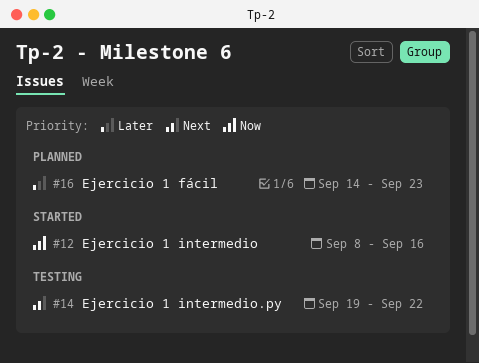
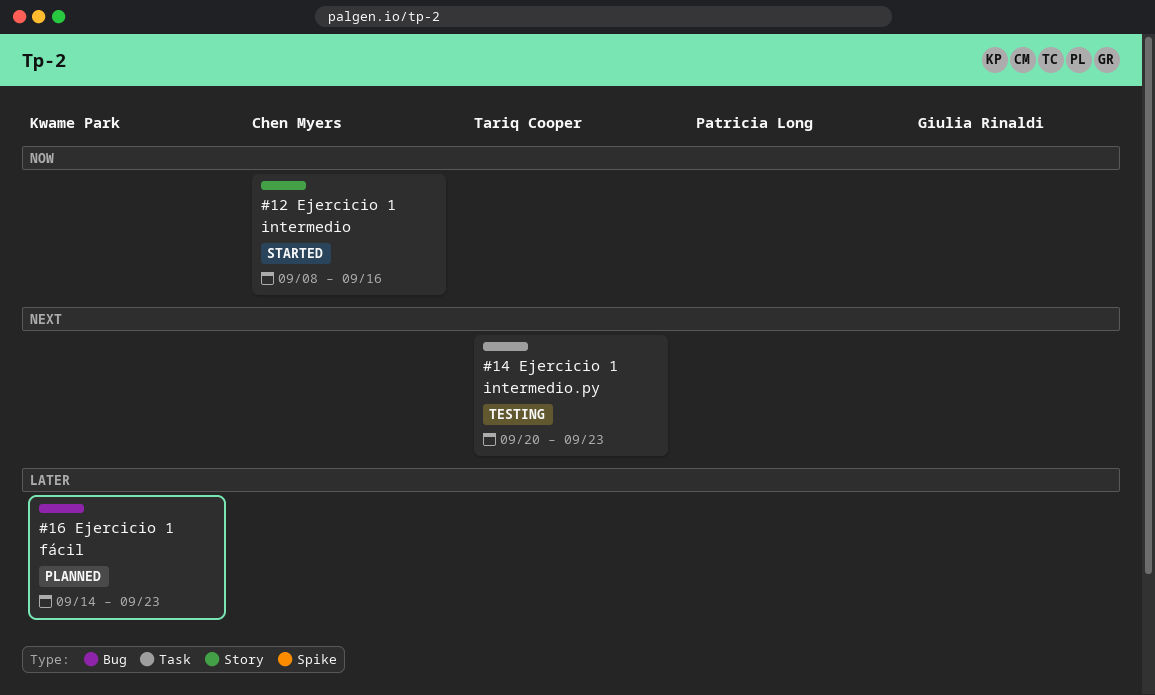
#14, start: Sep 19 -> Sep 20
#14, due: Sep 22 -> Sep 23

